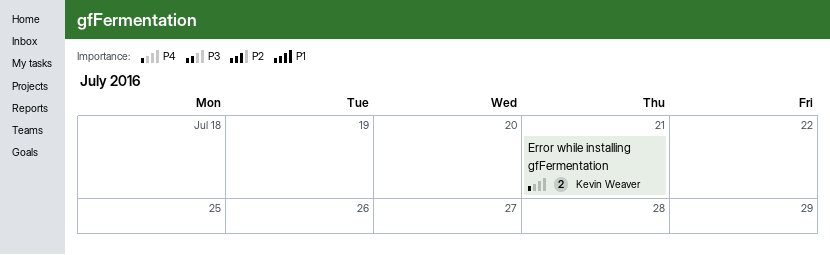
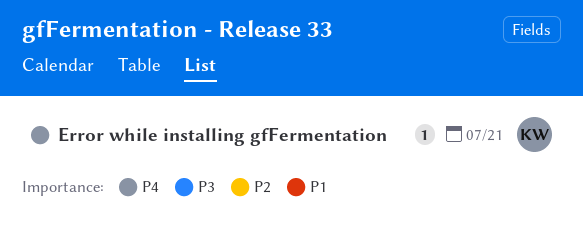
Error while installing gfFermentation, estimate: 2 -> 1

